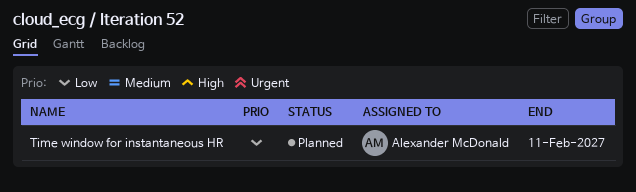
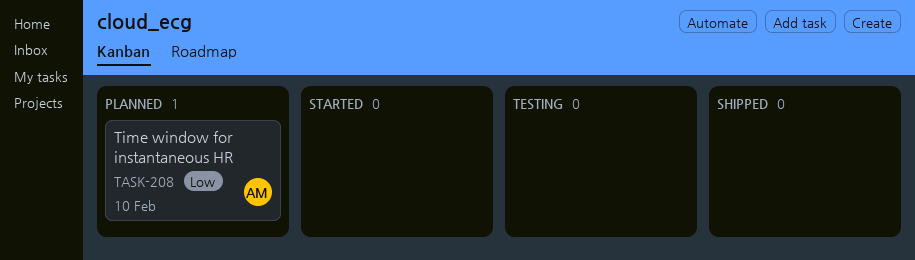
Time window for instantaneous HR, due: Feb 11 -> Feb 10

